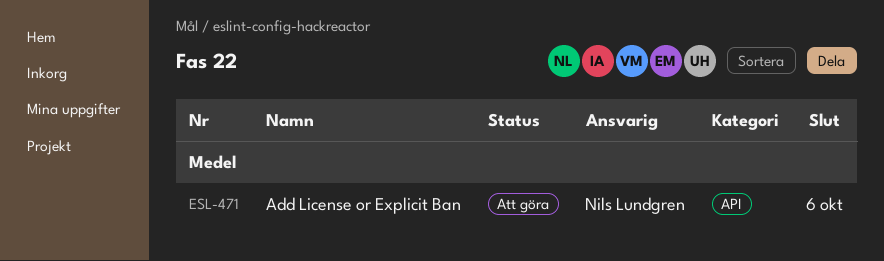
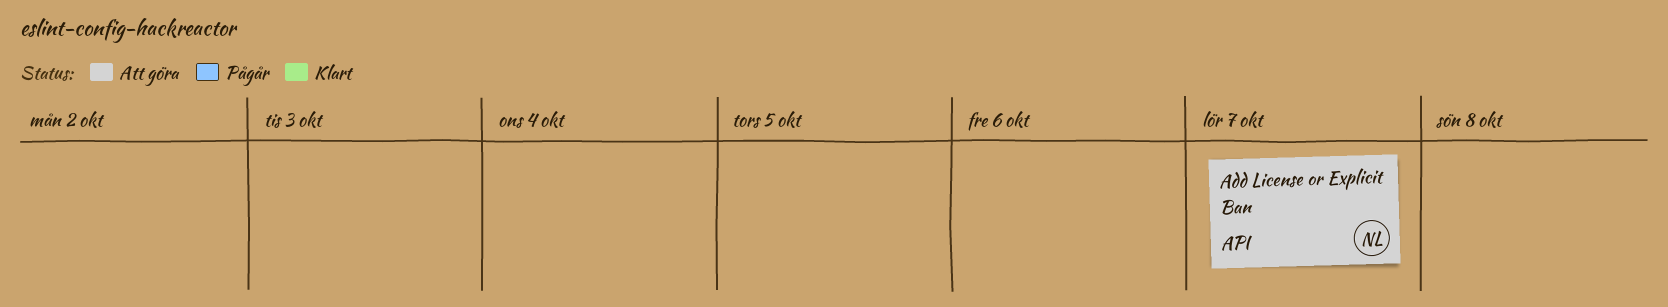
Add License or Explicit Ban, due: Oct 6 -> Oct 7

